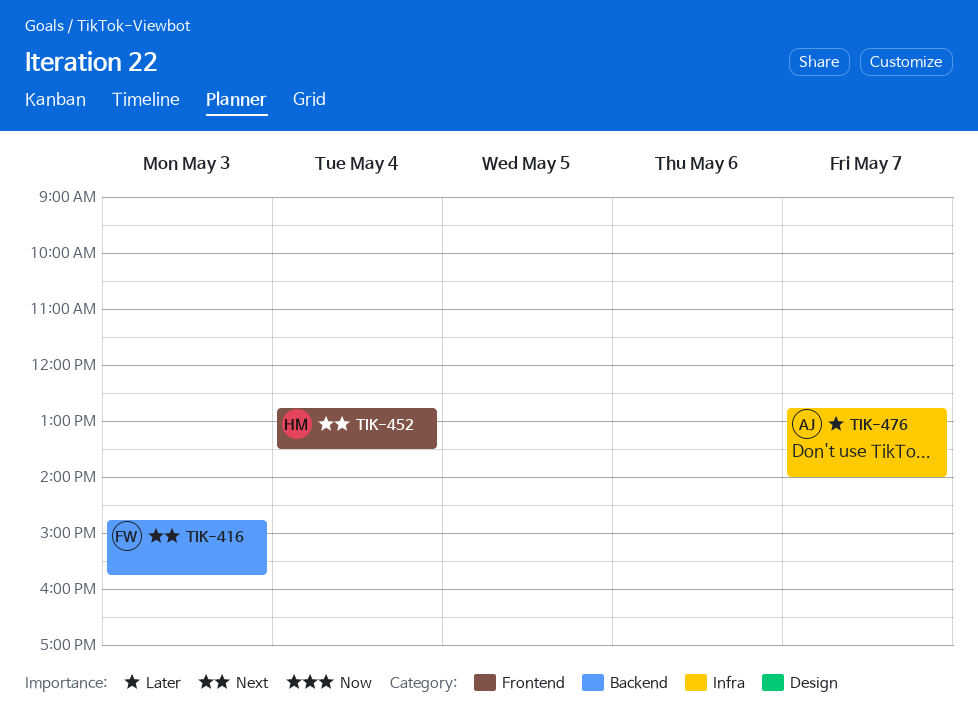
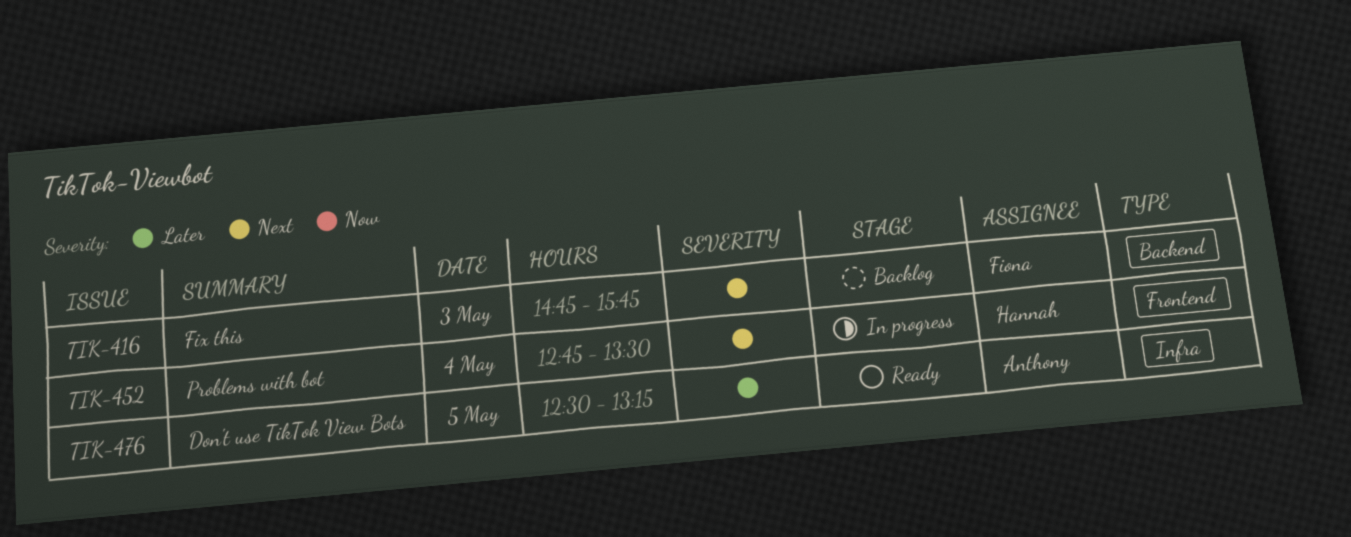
TIK-476, day: May 7 -> May 5
TIK-476, begins: 12:45 -> 12:30
TIK-476, ends: 14:00 -> 13:15

